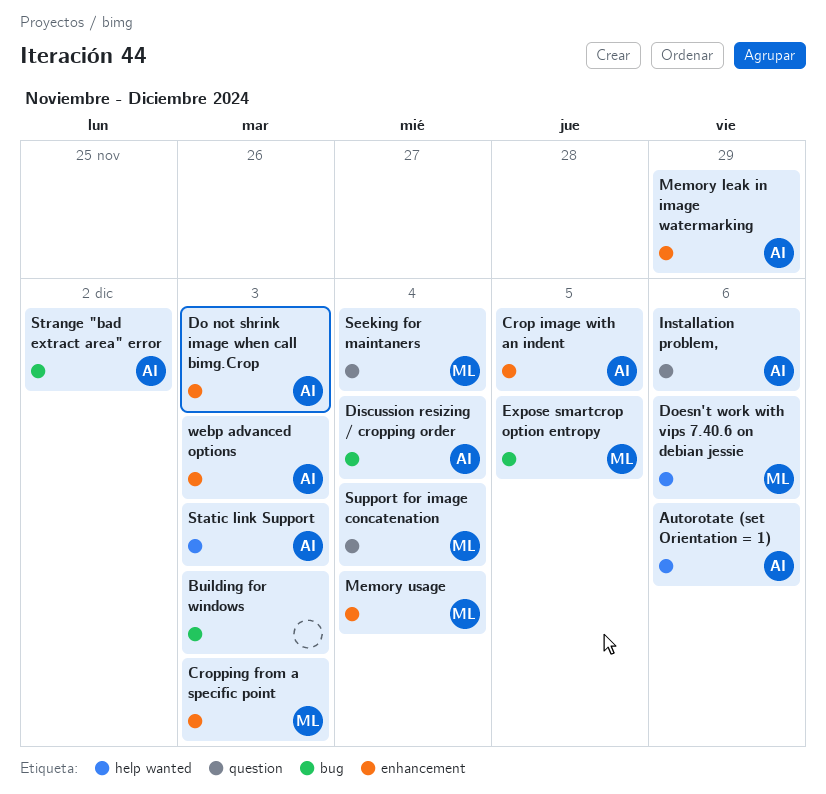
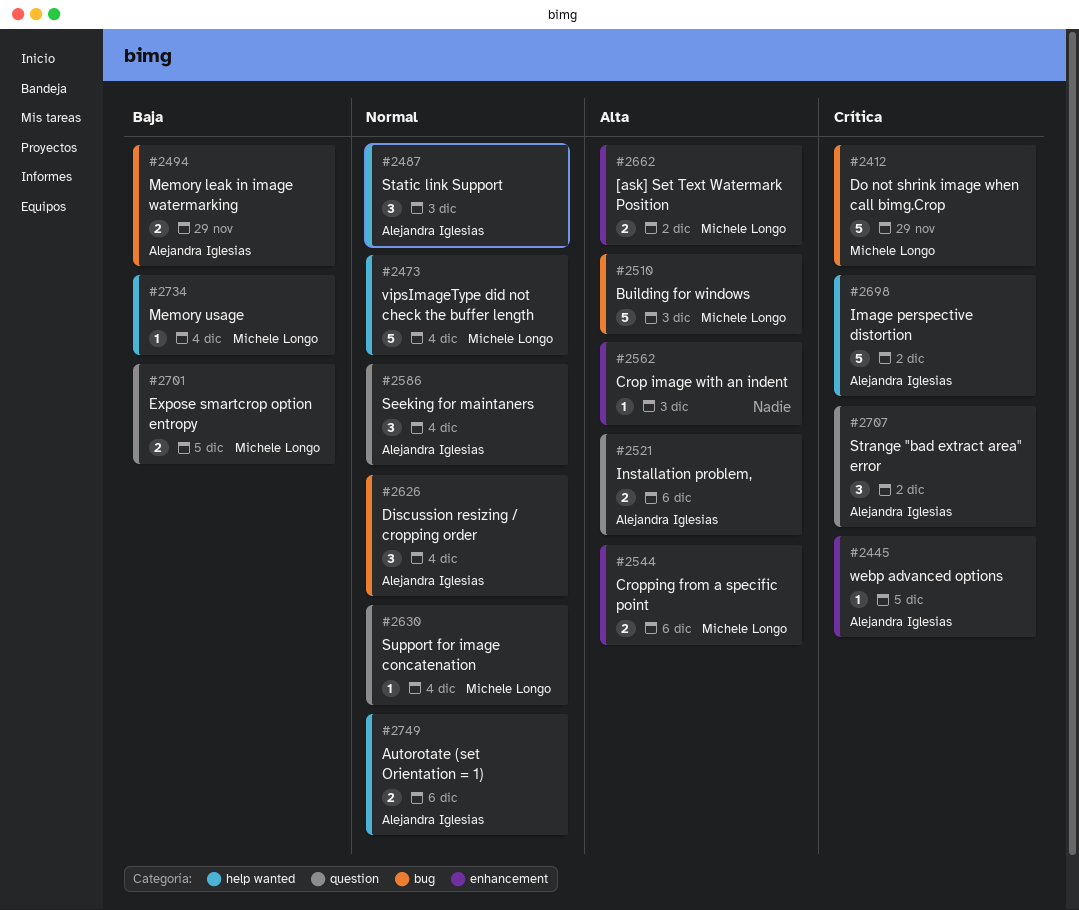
[ask] Set Text Watermark Position: none -> present
Building for windows, owner: none -> Michele Longo
Crop image with an indent, owner: Alejandra Iglesias -> none
Crop image with an indent, due: Dec 5 -> Dec 3
Cropping from a specific point, due: Dec 3 -> Dec 6
Do not shrink image when call bimg.Crop, owner: Alejandra Iglesias -> Michele Longo
Do not shrink image when call bimg.Crop, label: enhancement -> bug
Do not shrink image when call bimg.Crop, due: Dec 3 -> Nov 29
Doesn't work with vips 7.40.6 on debian jessie: present -> none
Expose smartcrop option entropy, label: bug -> question
Image perspective distortion: none -> present
Memory leak in image watermarking, label: enhancement -> bug
Memory usage, label: enhancement -> help wanted
Seeking for maintaners, owner: Michele Longo -> Alejandra Iglesias
Strange "bad extract area" error, label: bug -> question
vipsImageType did not check the buffer length: none -> present
webp advanced options, due: Dec 3 -> Dec 5

